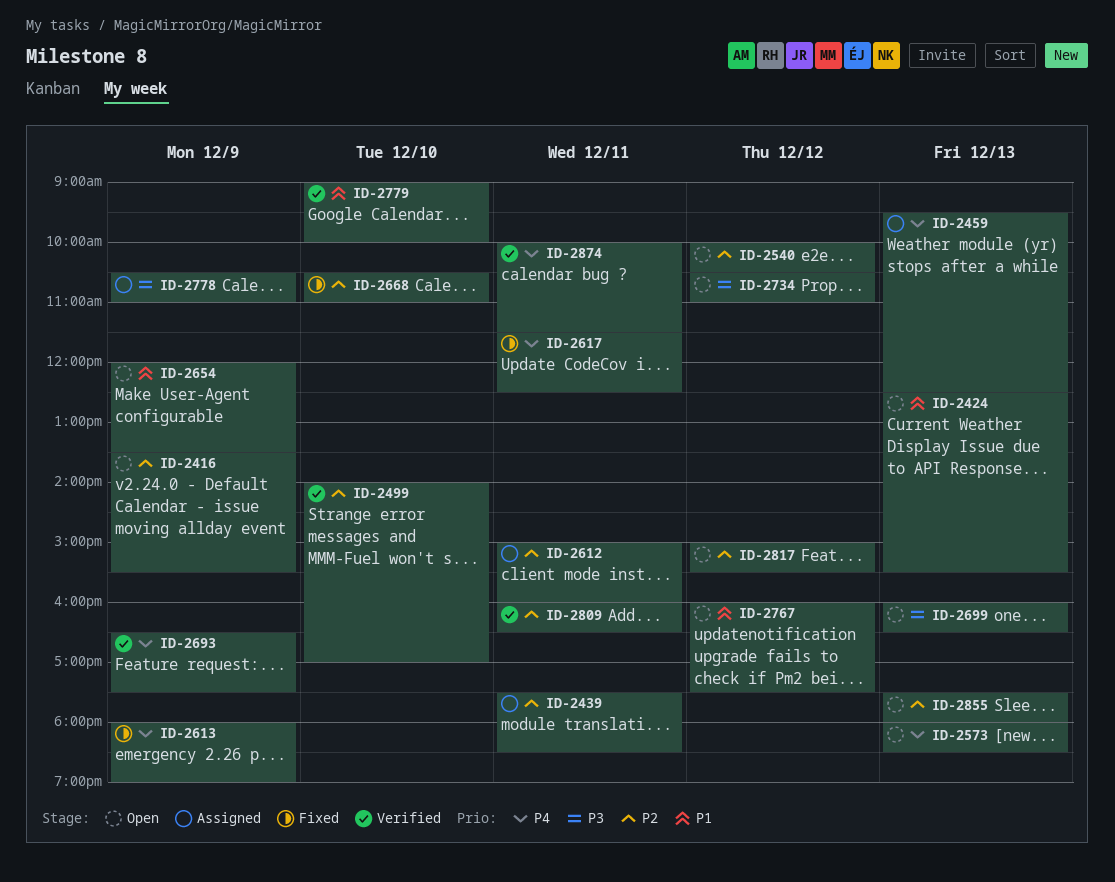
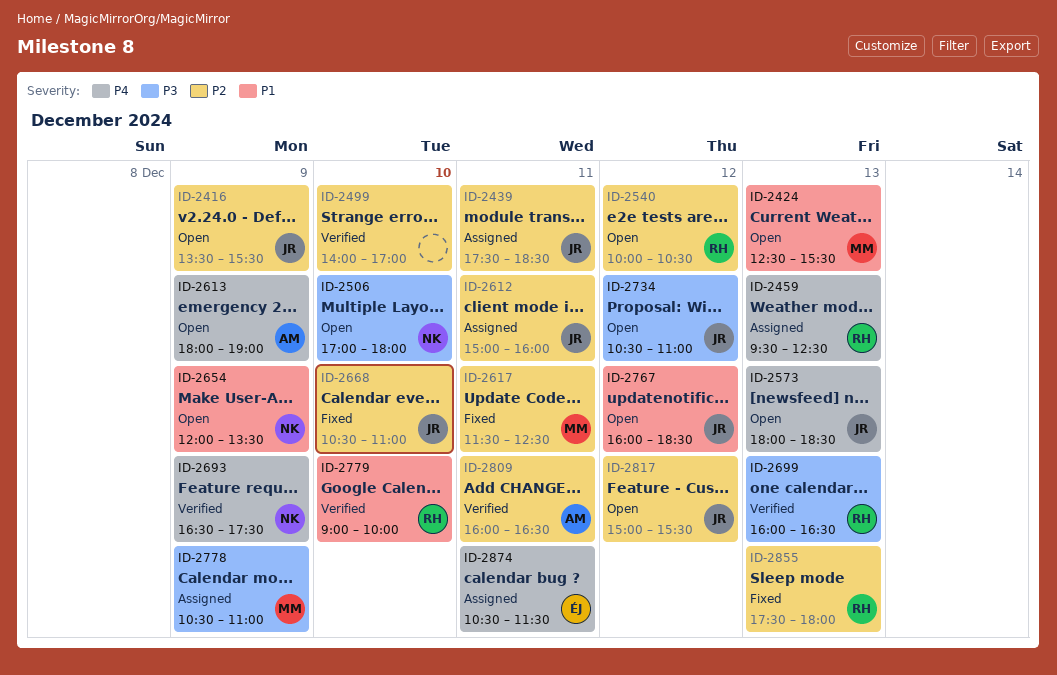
ID-2506: none -> present
ID-2613, status: Fixed -> Open
ID-2617, priority: P4 -> P2
ID-2699, status: Open -> Verified
ID-2767, ends: 17:30 -> 18:30
ID-2855, status: Open -> Fixed
ID-2874, status: Verified -> Assigned
ID-2874, begins: 10:00 -> 10:30

